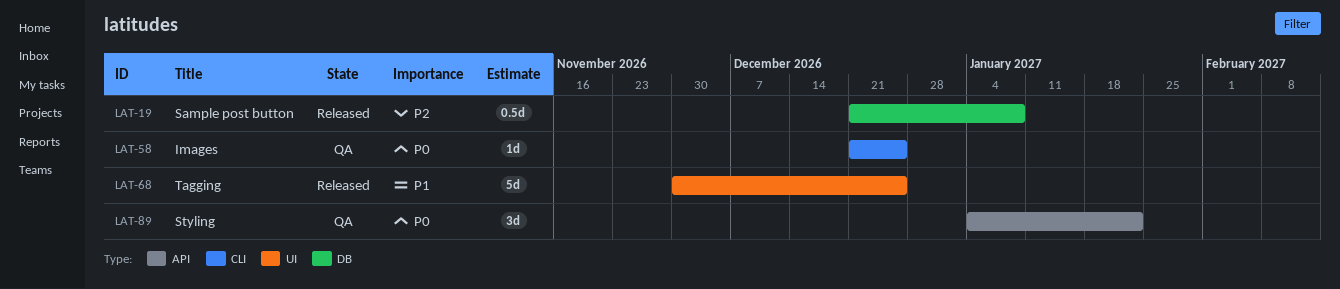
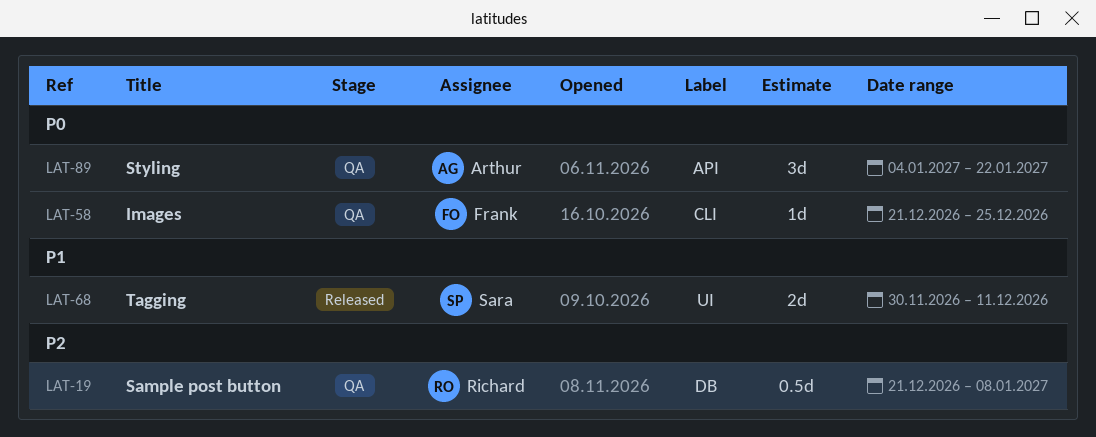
LAT-19, status: Released -> QA
LAT-68, estimate: 5d -> 2d
LAT-68, due: Dec 25 -> Dec 11

